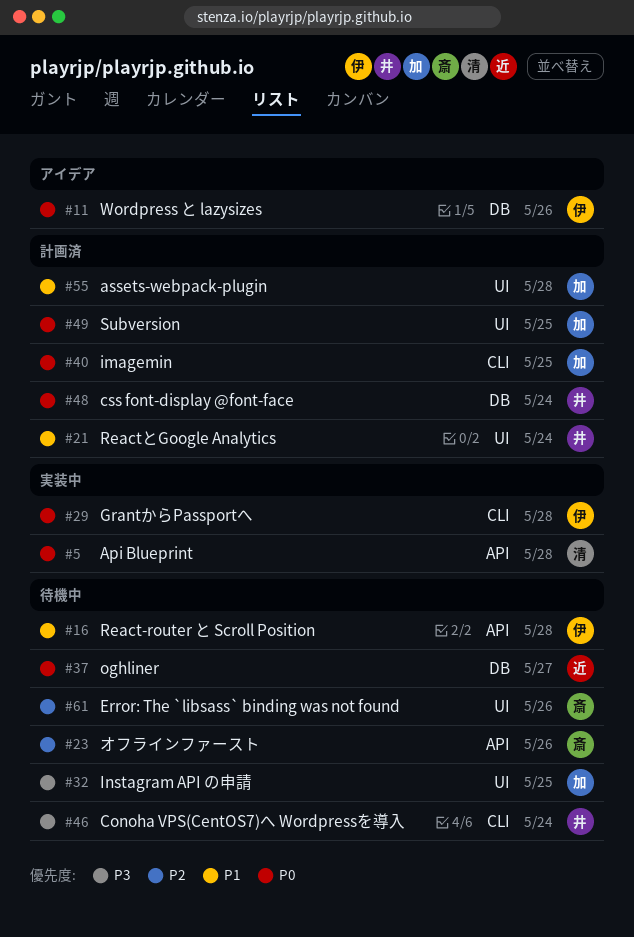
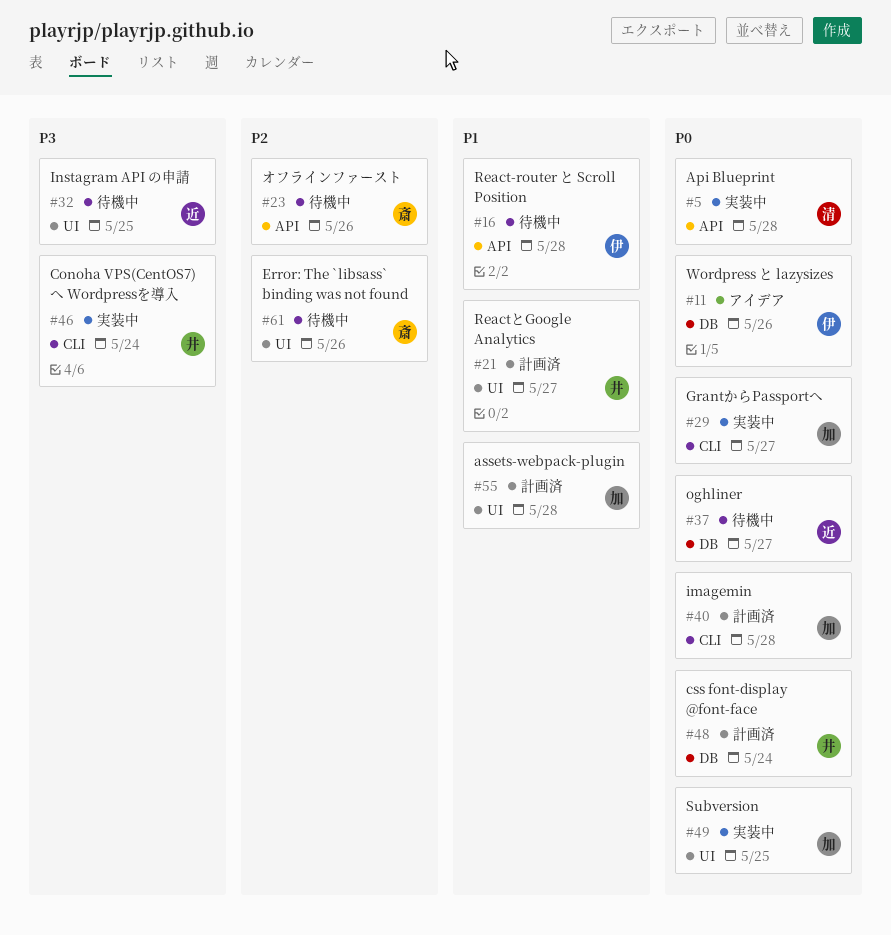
#21, due: May 24 -> May 27
#29, owner: 伊 -> 加
#29, due: May 28 -> May 27
#32, owner: 加 -> 近
#40, due: May 25 -> May 28
#46, status: 待機中 -> 実装中
#49, status: 計画済 -> 実装中

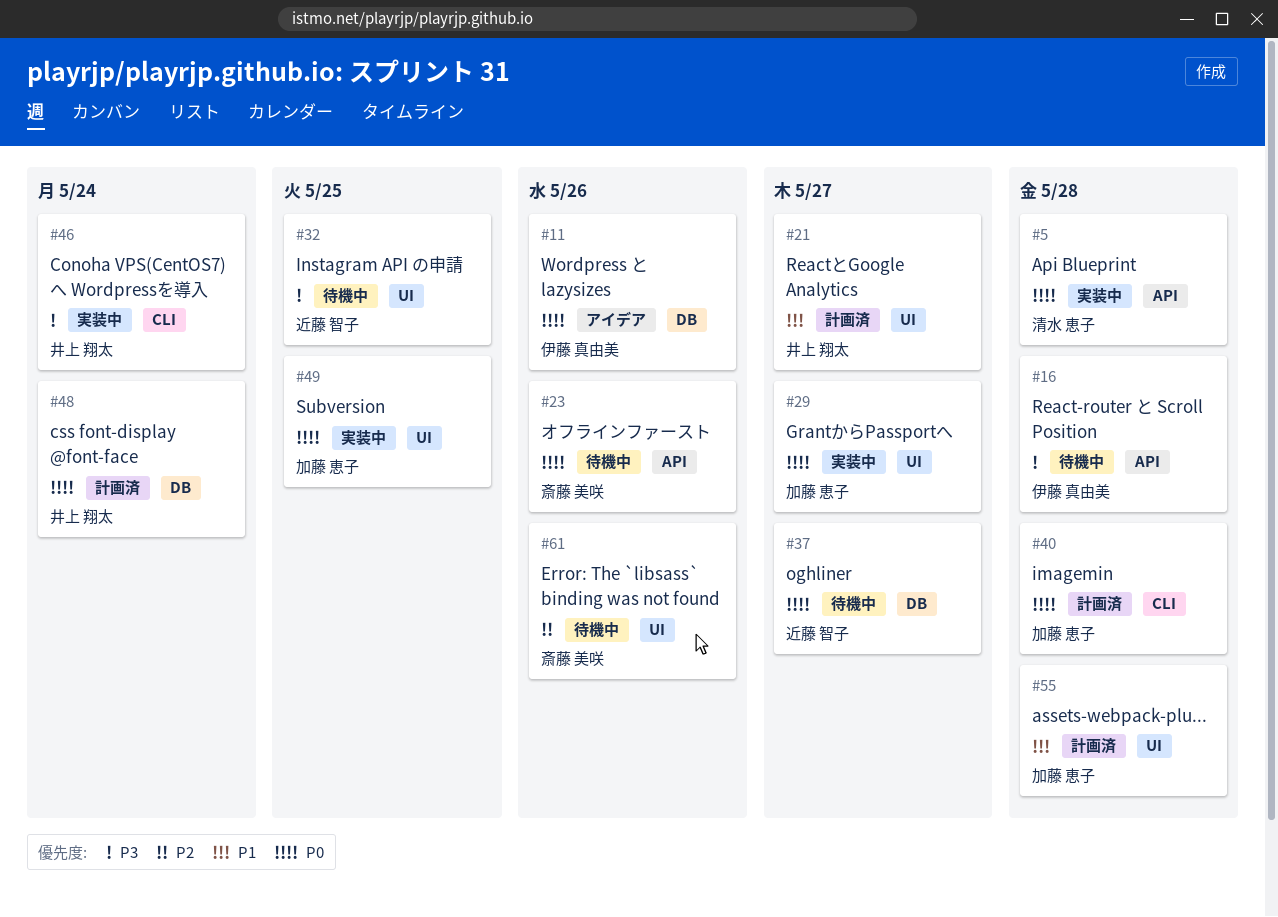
#16, priority: P1 -> P3
#23, priority: P2 -> P0
#29, label: CLI -> UI

